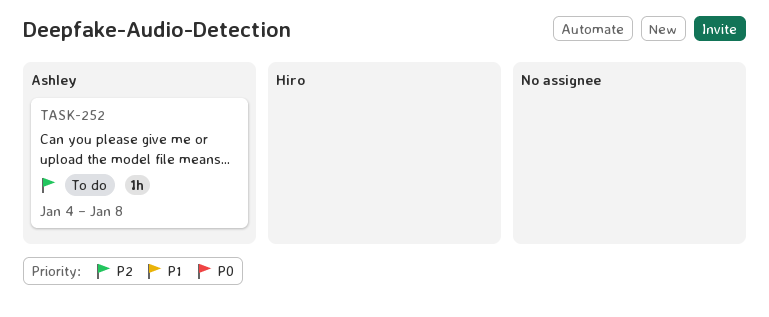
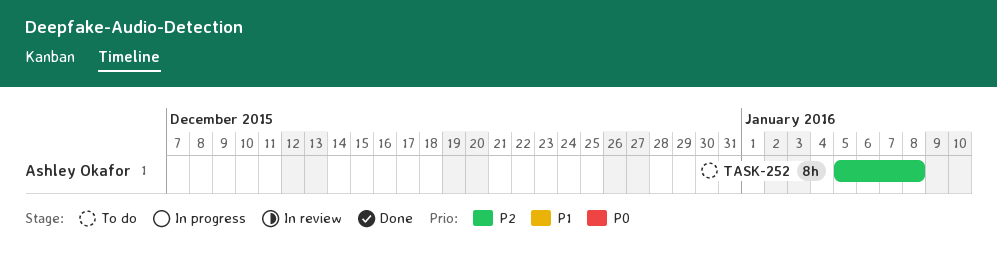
TASK-252, estimate: 1h -> 8h
TASK-252, start: Jan 4 -> Jan 5

